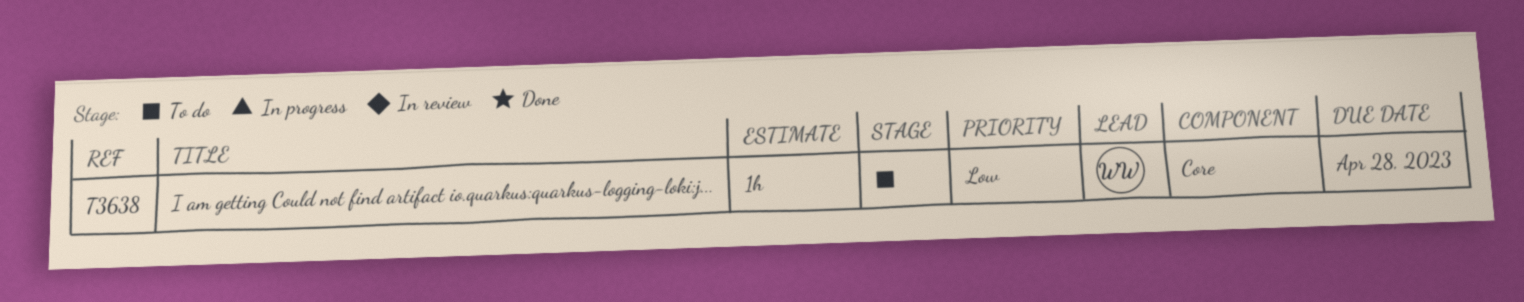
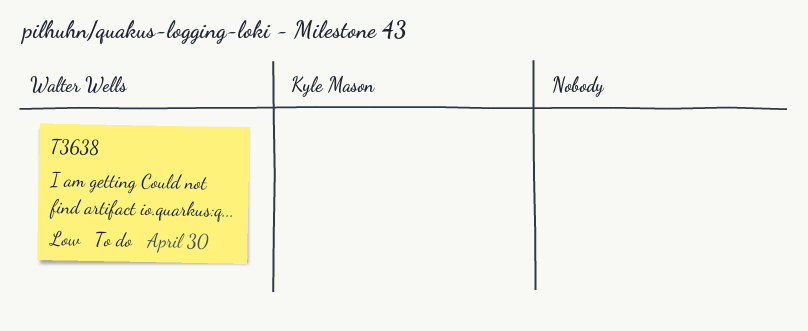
T3638, due: Apr 28 -> Apr 30

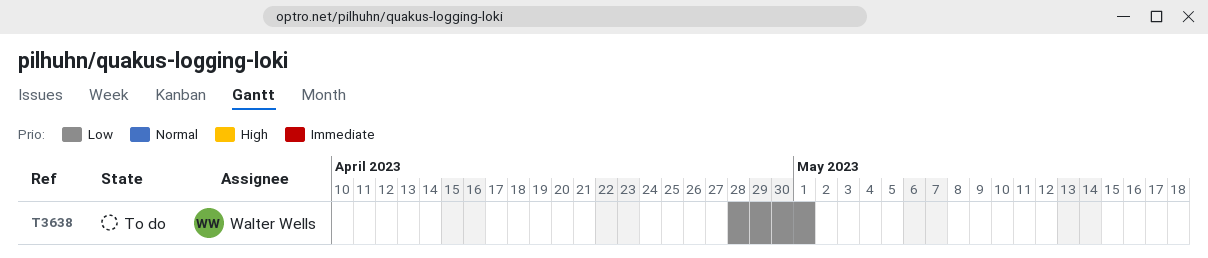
T3638, due: Apr 30 -> May 1

